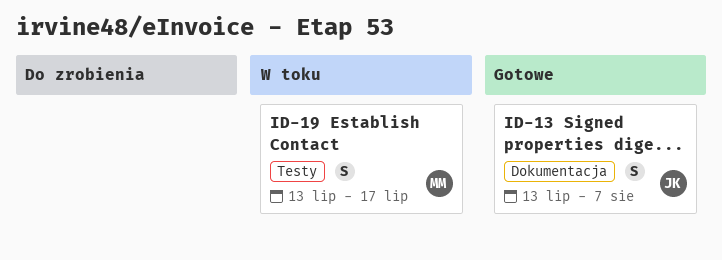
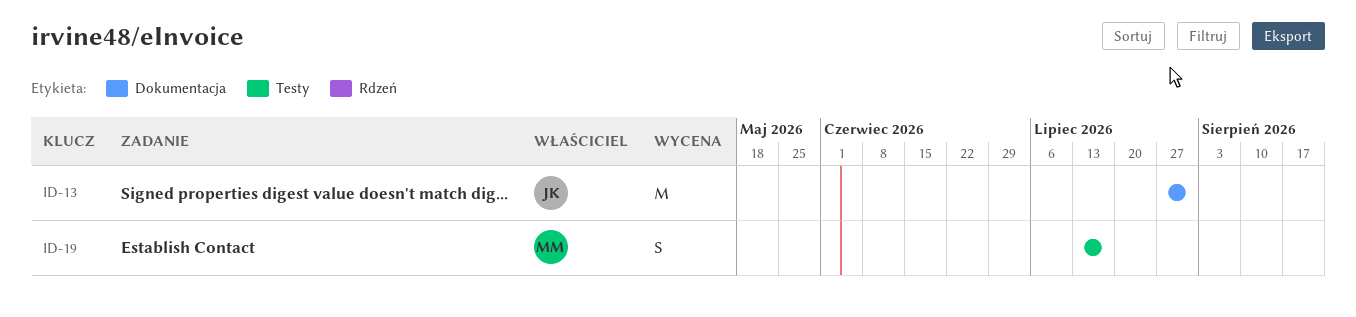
ID-13, estimate: S -> M
ID-13, start: Jul 13 -> Jul 27
ID-13, due: Aug 7 -> Jul 31

